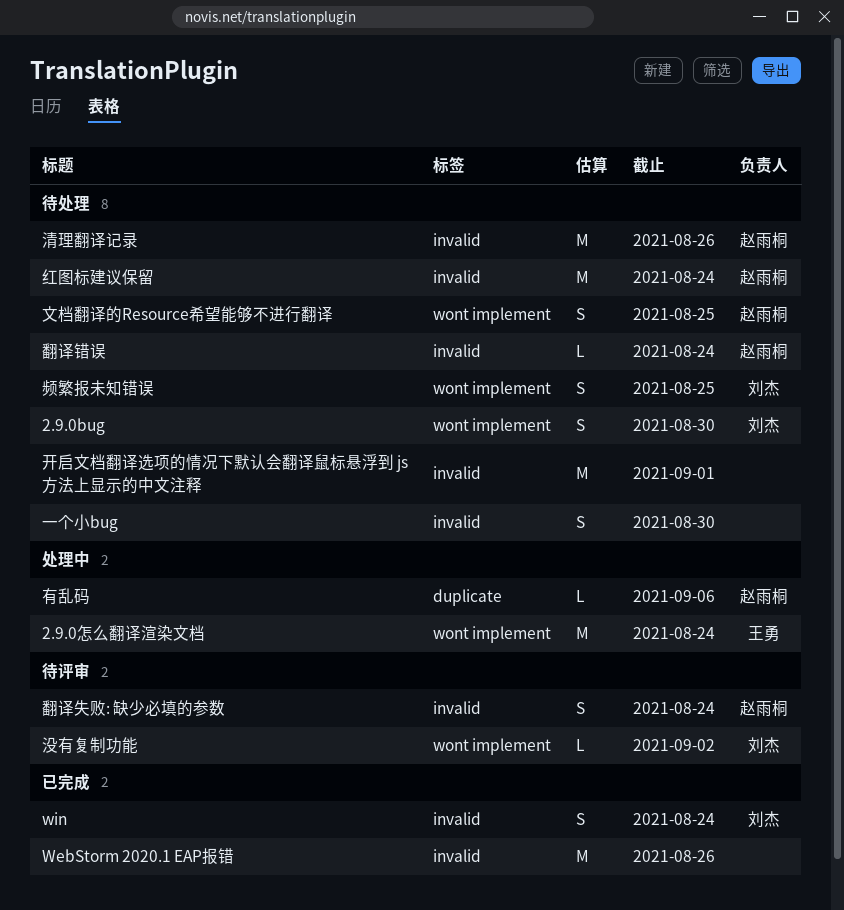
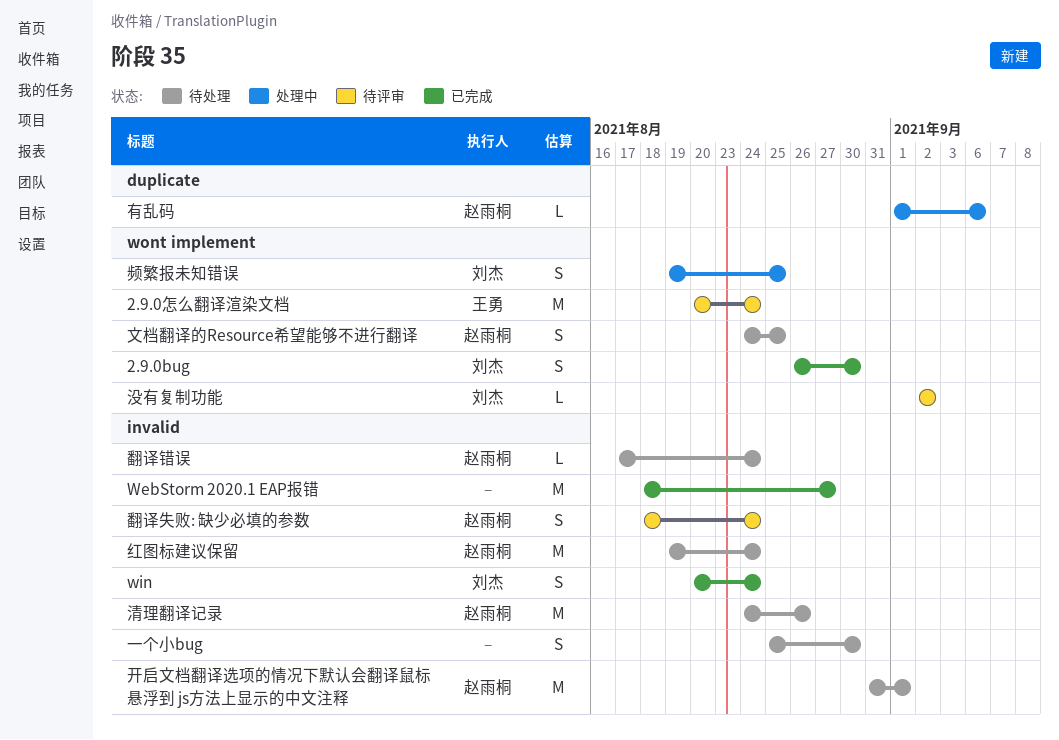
2.9.0bug, status: 待处理 -> 已完成
2.9.0怎么翻译渲染文档, status: 处理中 -> 待评审
WebStorm 2020.1 EAP报错, due: Aug 26 -> Aug 27
开启文档翻译选项的情况下默认会翻译鼠标悬浮到 js方法上显示的中文注释, owner: none -> 赵雨桐
频繁报未知错误, status: 待处理 -> 处理中

